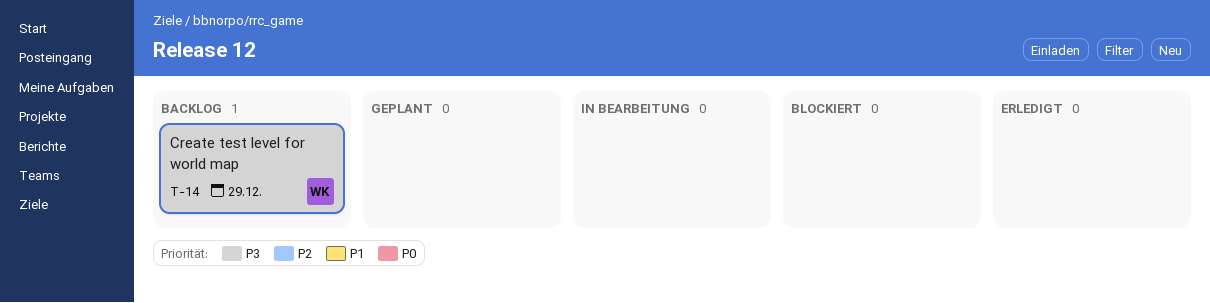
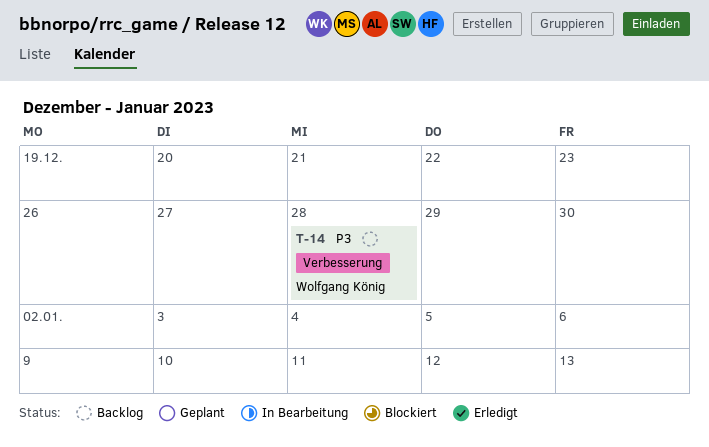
T-14, due: Dec 29 -> Dec 28

